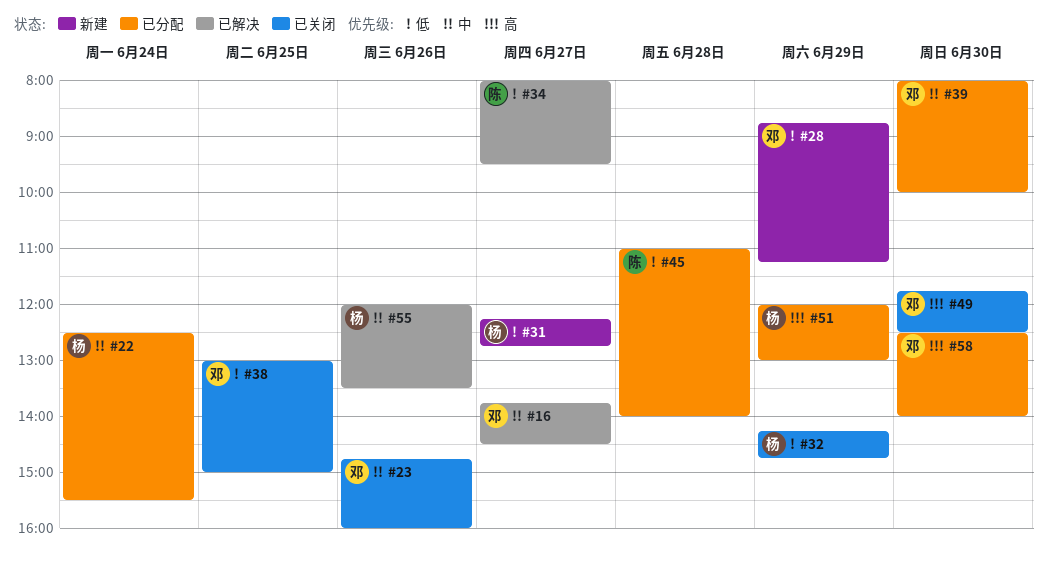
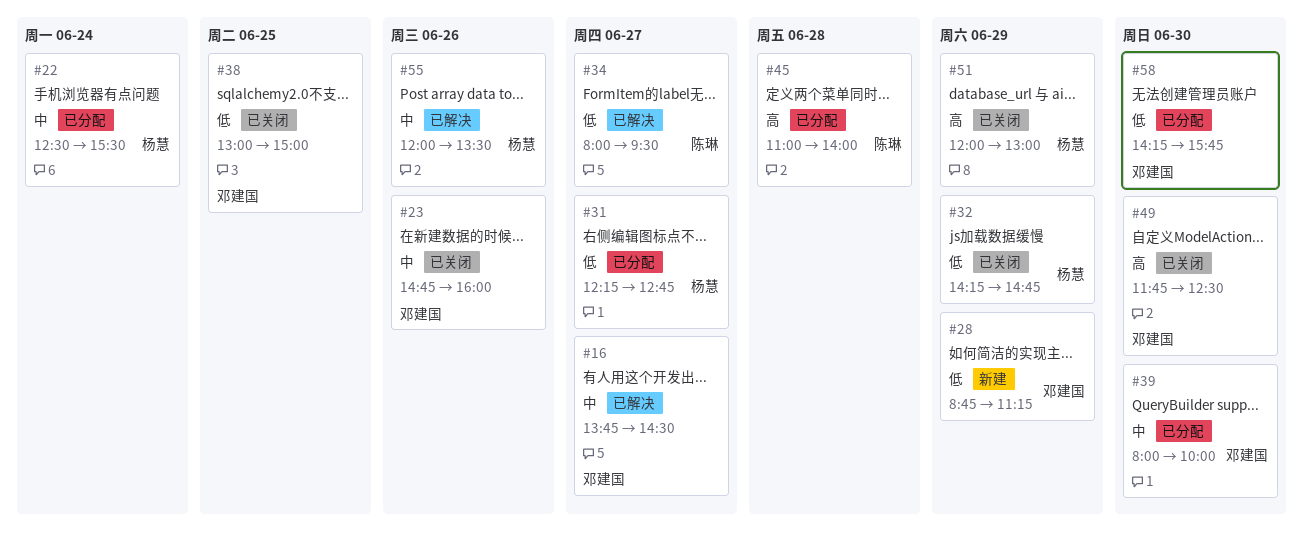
#31, status: 新建 -> 已分配
#45, priority: 低 -> 高
#51, status: 已分配 -> 已关闭
#58, priority: 高 -> 低
#58, begins: 12:30 -> 14:15
#58, ends: 14:00 -> 15:45

